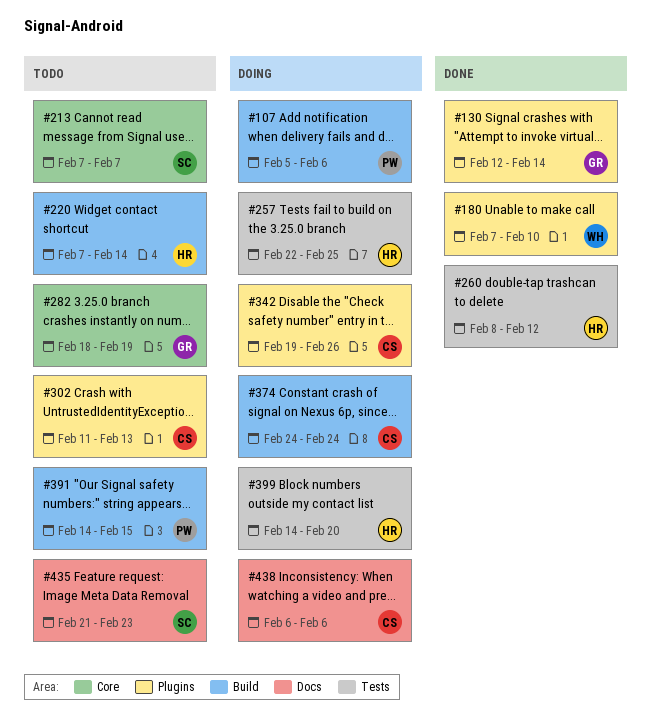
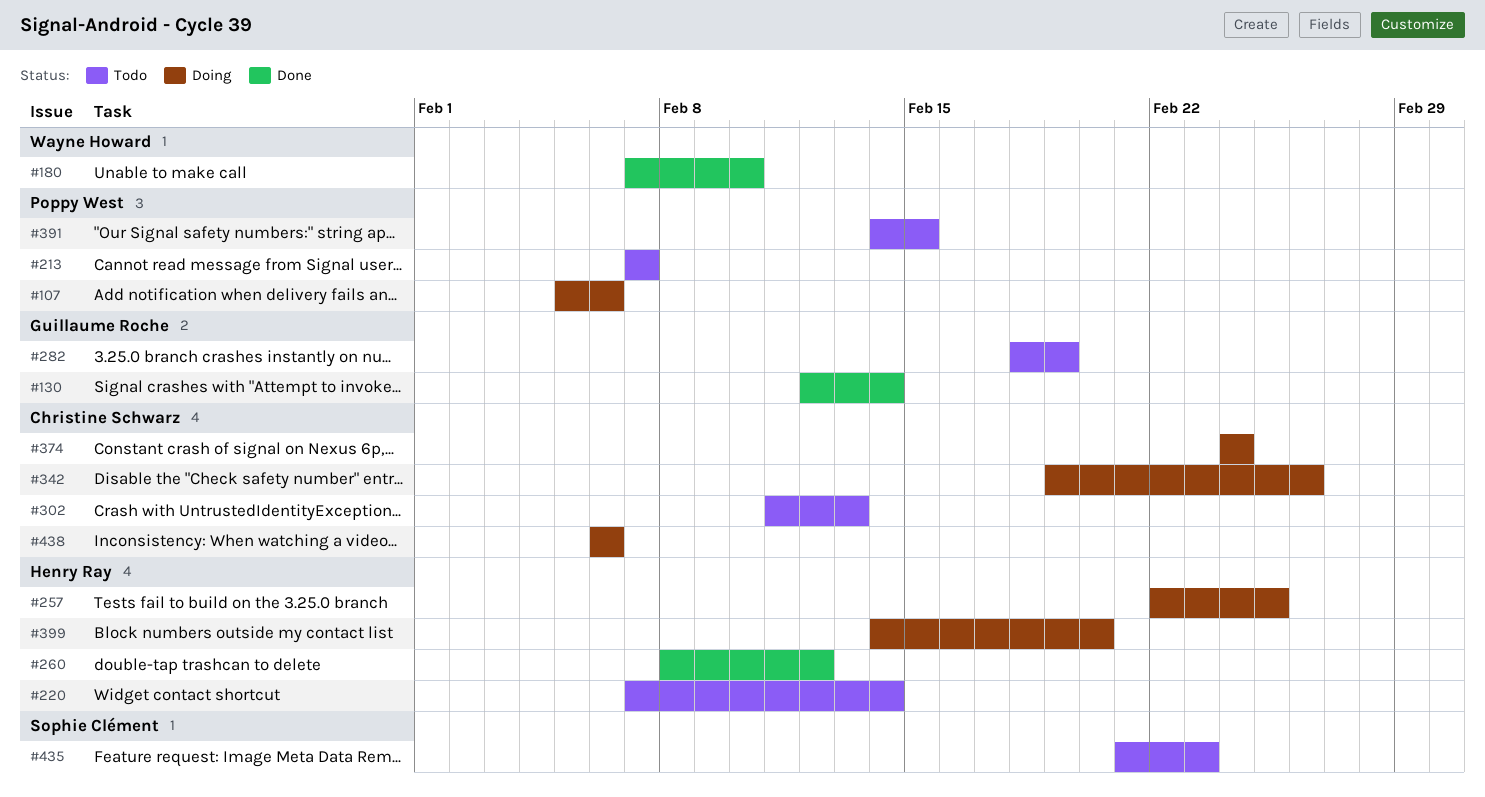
#213, owner: Sophie Clément -> Poppy West

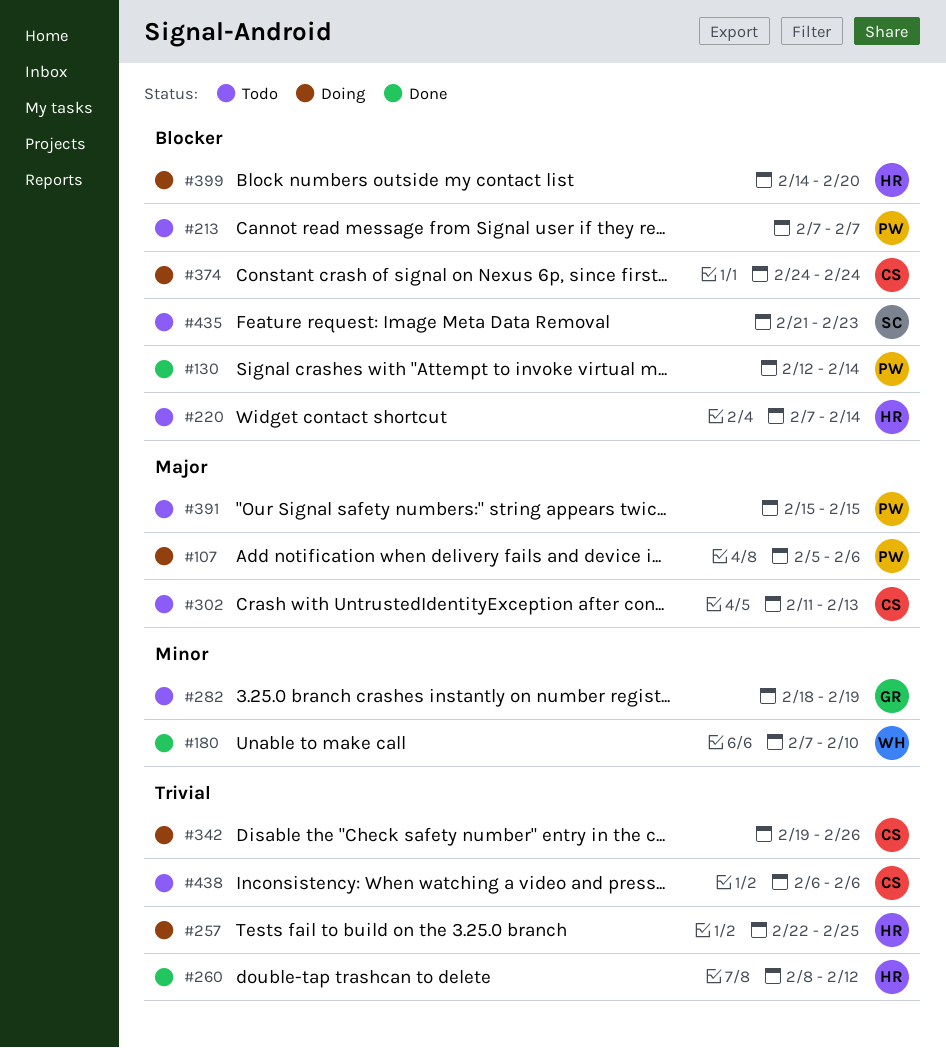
#130, owner: Guillaume Roche -> Poppy West
#391, start: Feb 14 -> Feb 15
#438, status: Doing -> Todo

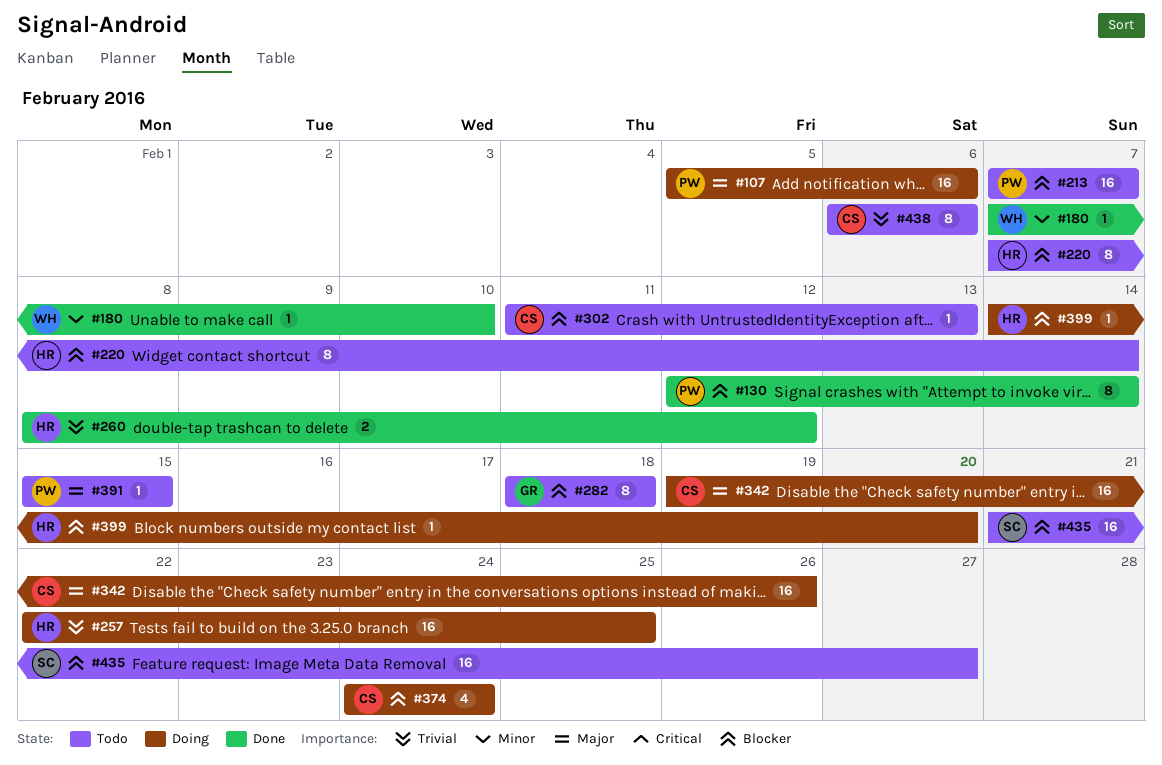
#282, priority: Minor -> Blocker
#282, due: Feb 19 -> Feb 18
#302, priority: Major -> Blocker
#342, priority: Trivial -> Major
#435, due: Feb 23 -> Feb 27

